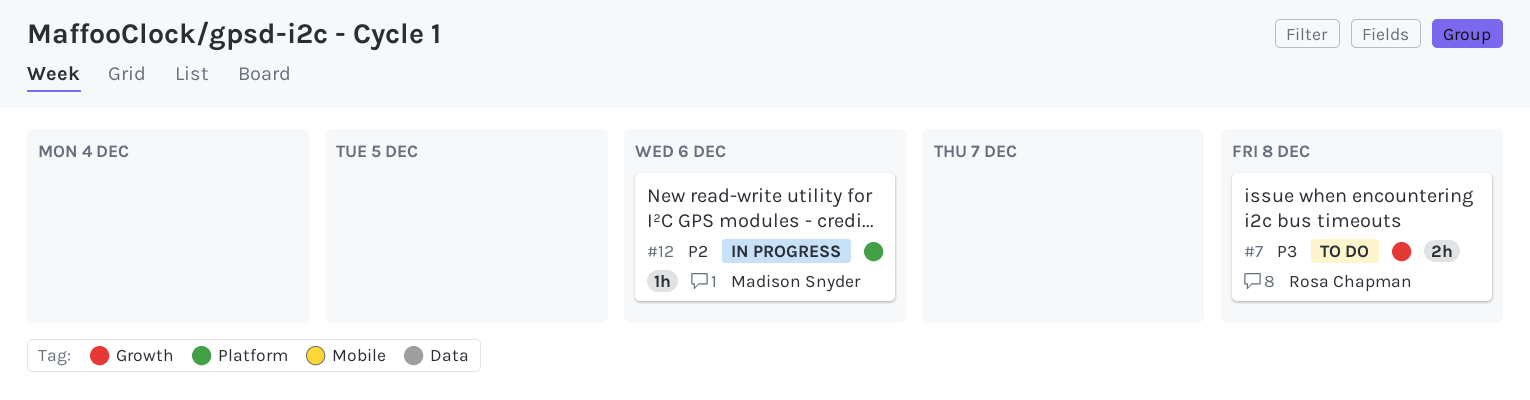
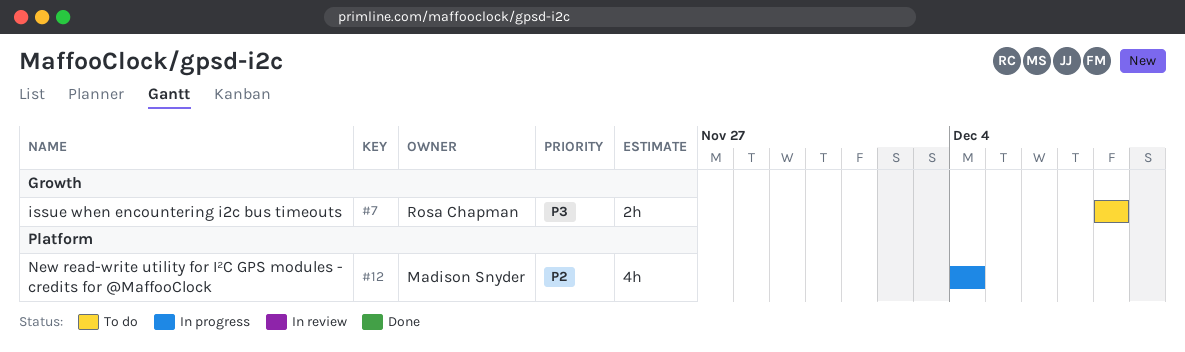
#12, estimate: 1h -> 4h
#12, due: Dec 6 -> Dec 4

